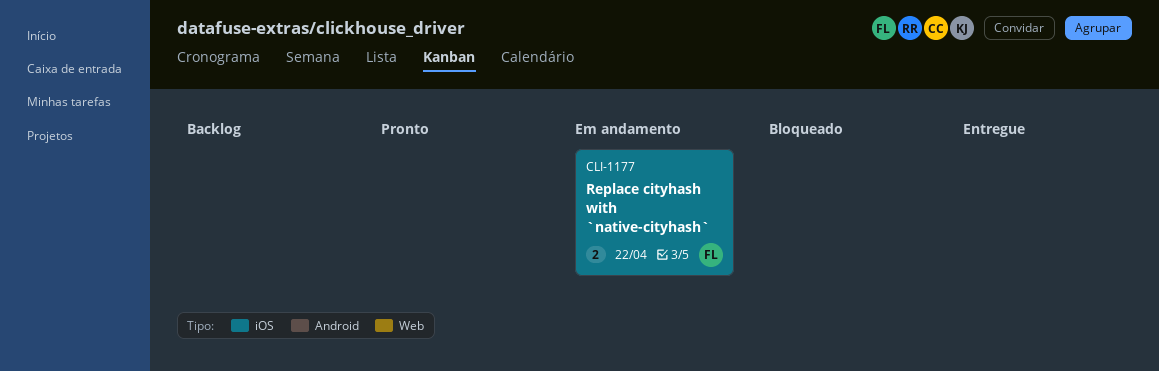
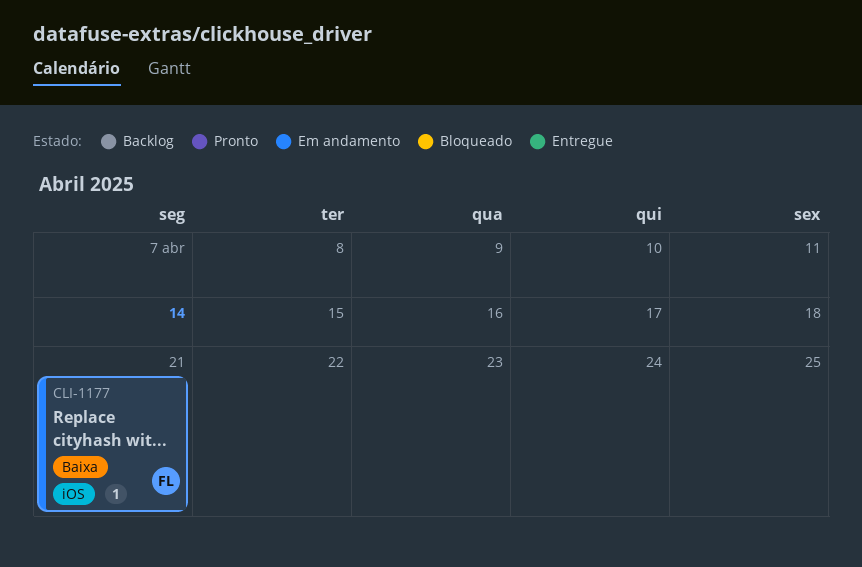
CLI-1177, estimate: 2 -> 1
CLI-1177, due: Apr 22 -> Apr 21

